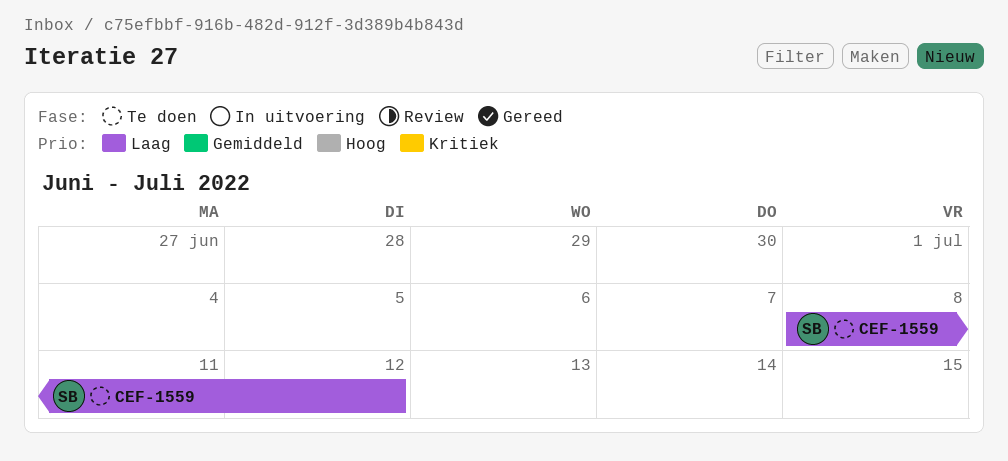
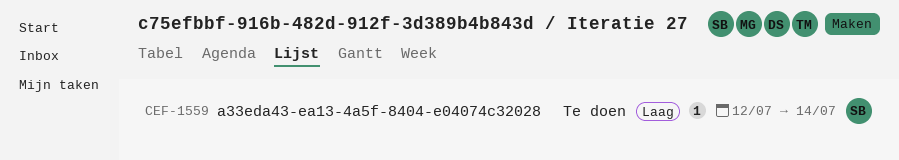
CEF-1559, start: Jul 8 -> Jul 12
CEF-1559, due: Jul 12 -> Jul 14

